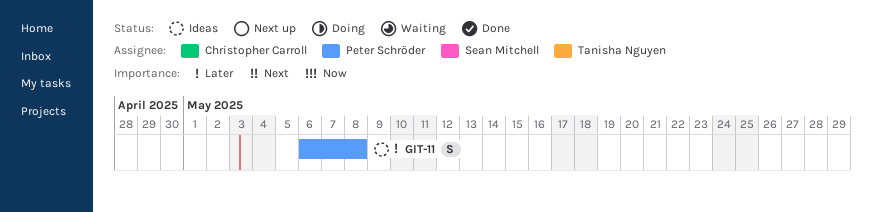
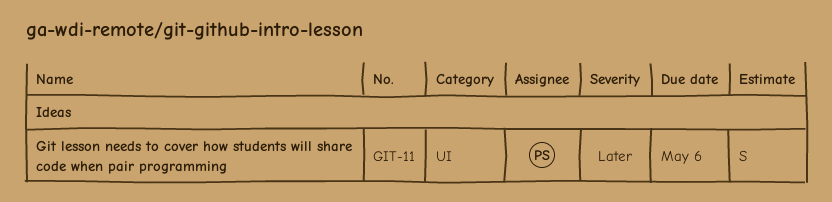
GIT-11, due: May 8 -> May 6

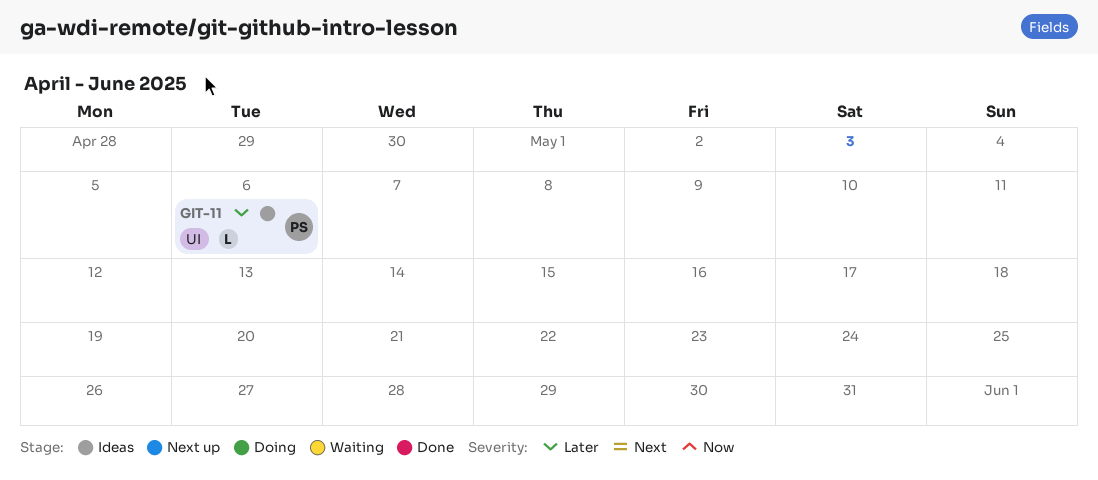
GIT-11, estimate: S -> L

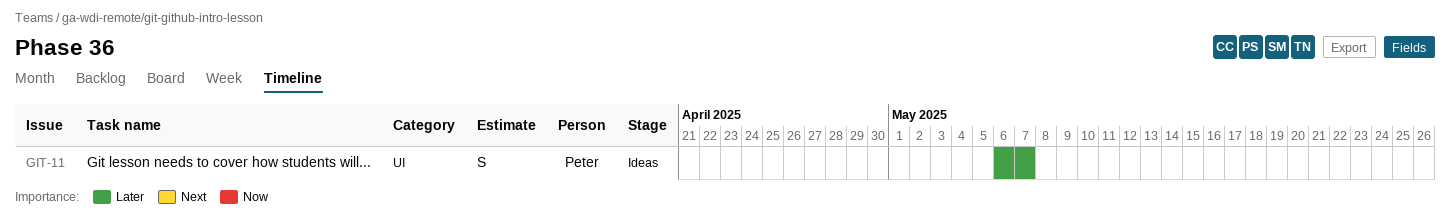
GIT-11, estimate: L -> S
GIT-11, due: May 6 -> May 7

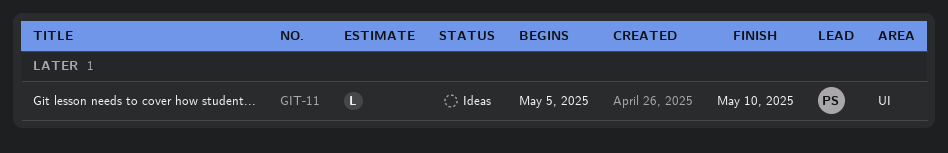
GIT-11, estimate: S -> L
GIT-11, start: May 6 -> May 5
GIT-11, due: May 7 -> May 10

